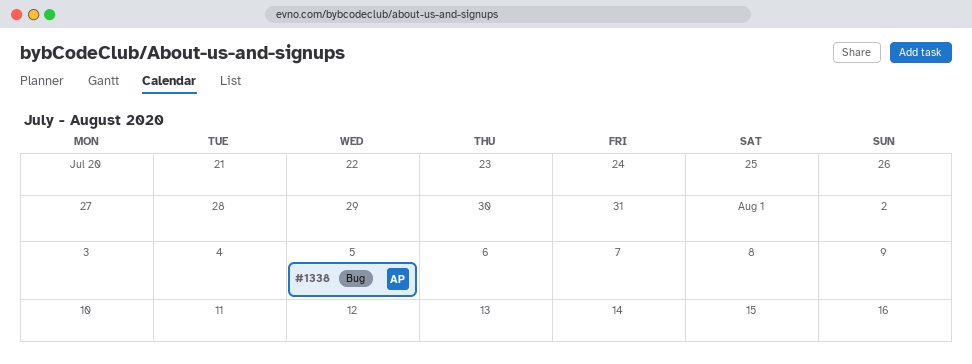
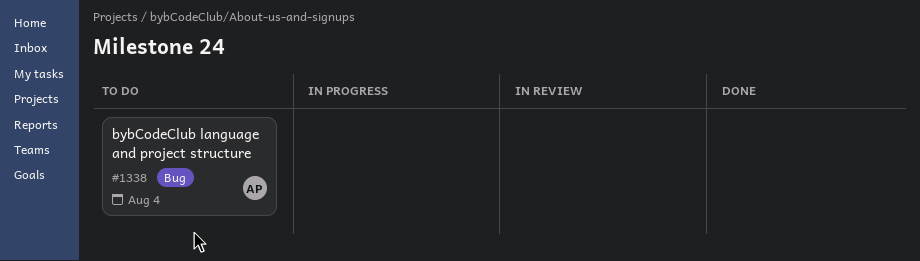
#1338, due: Aug 5 -> Aug 4

